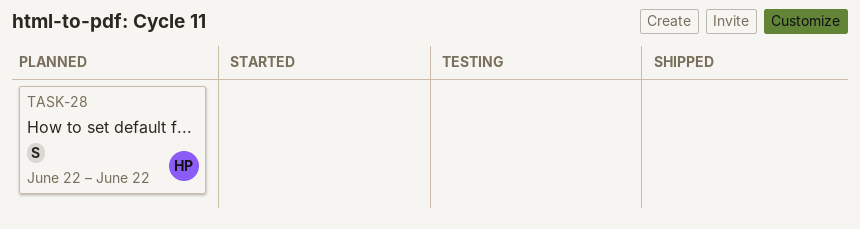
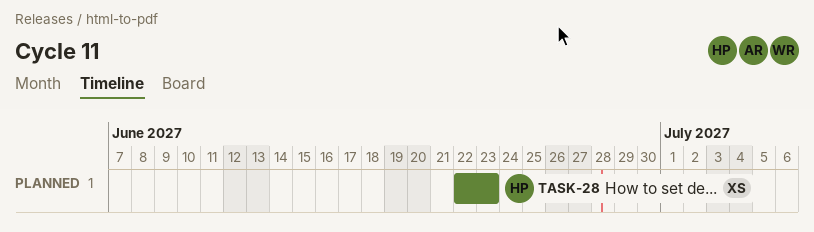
TASK-28, estimate: S -> XS
TASK-28, due: Jun 22 -> Jun 23

